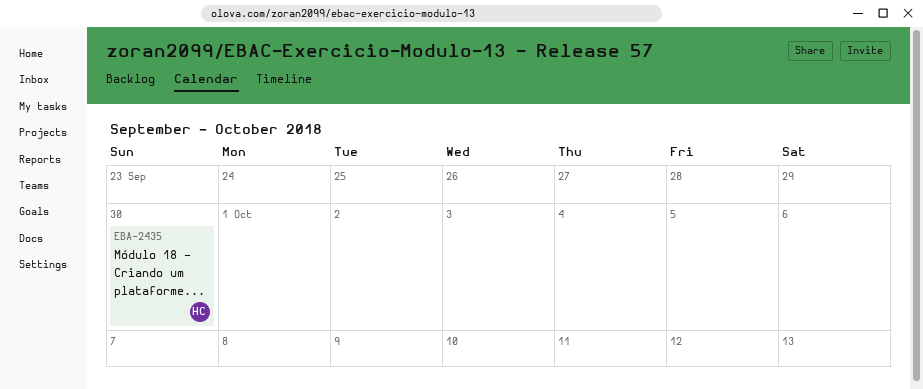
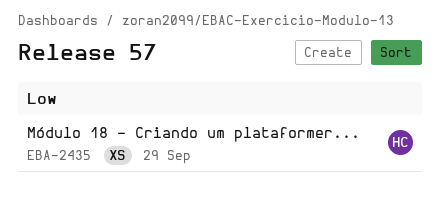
EBA-2435, due: Sep 30 -> Sep 29

